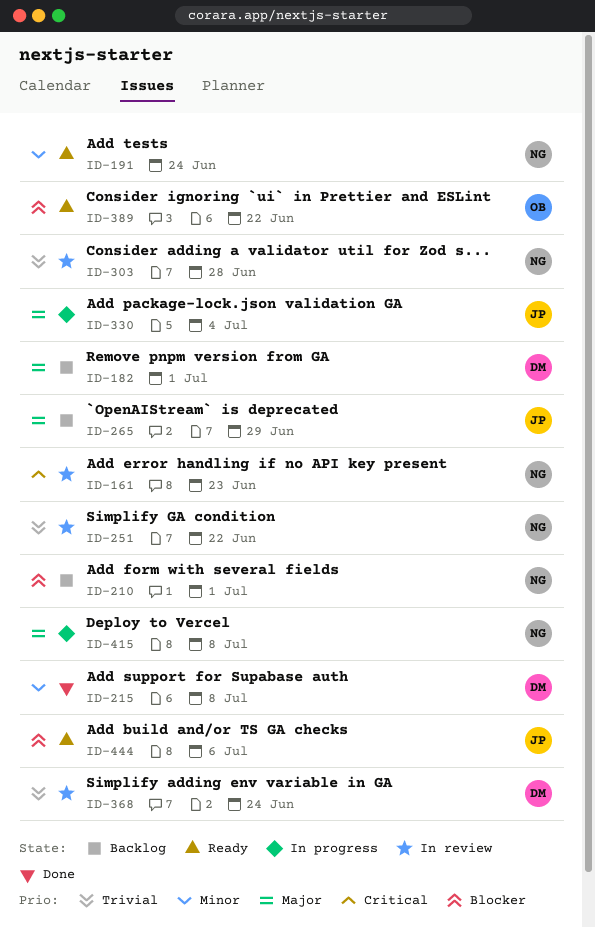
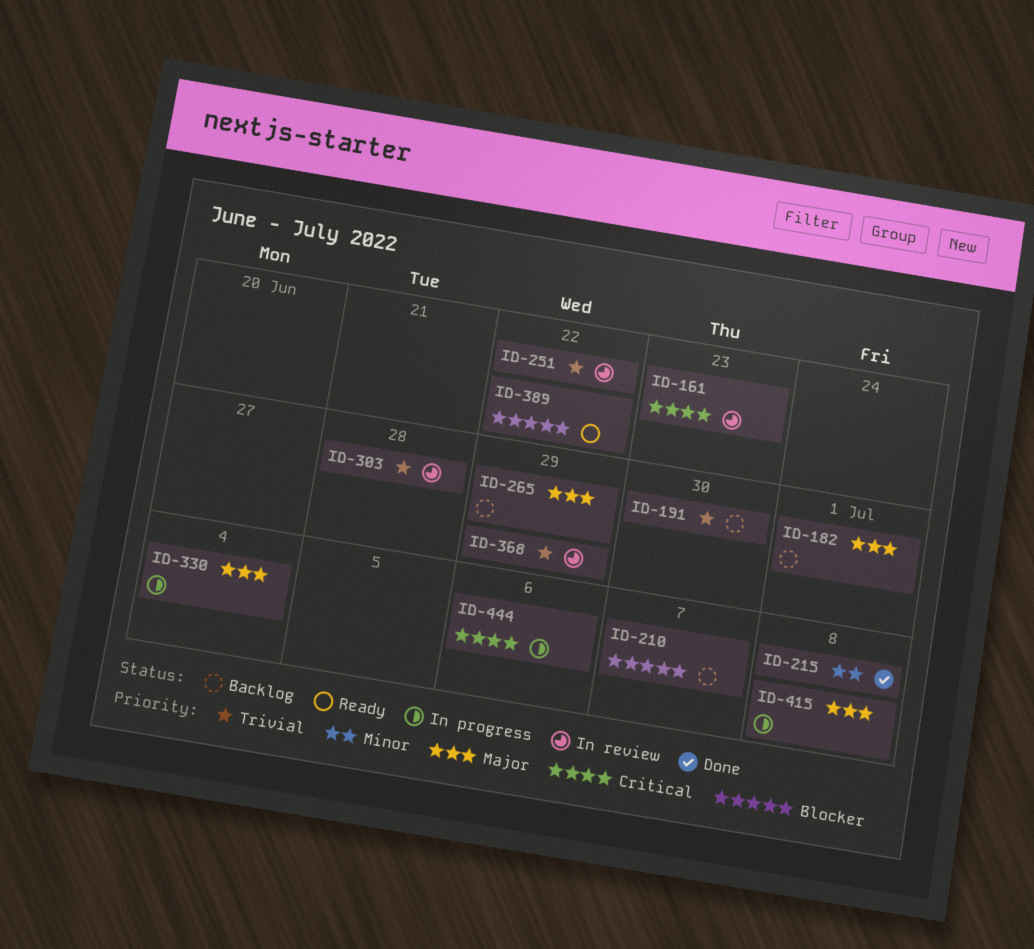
ID-191, status: Ready -> Backlog
ID-191, priority: Minor -> Trivial
ID-191, due: Jun 24 -> Jun 30
ID-210, due: Jul 1 -> Jul 7
ID-368, due: Jun 24 -> Jun 29
ID-444, status: Ready -> In progress
ID-444, priority: Blocker -> Critical

